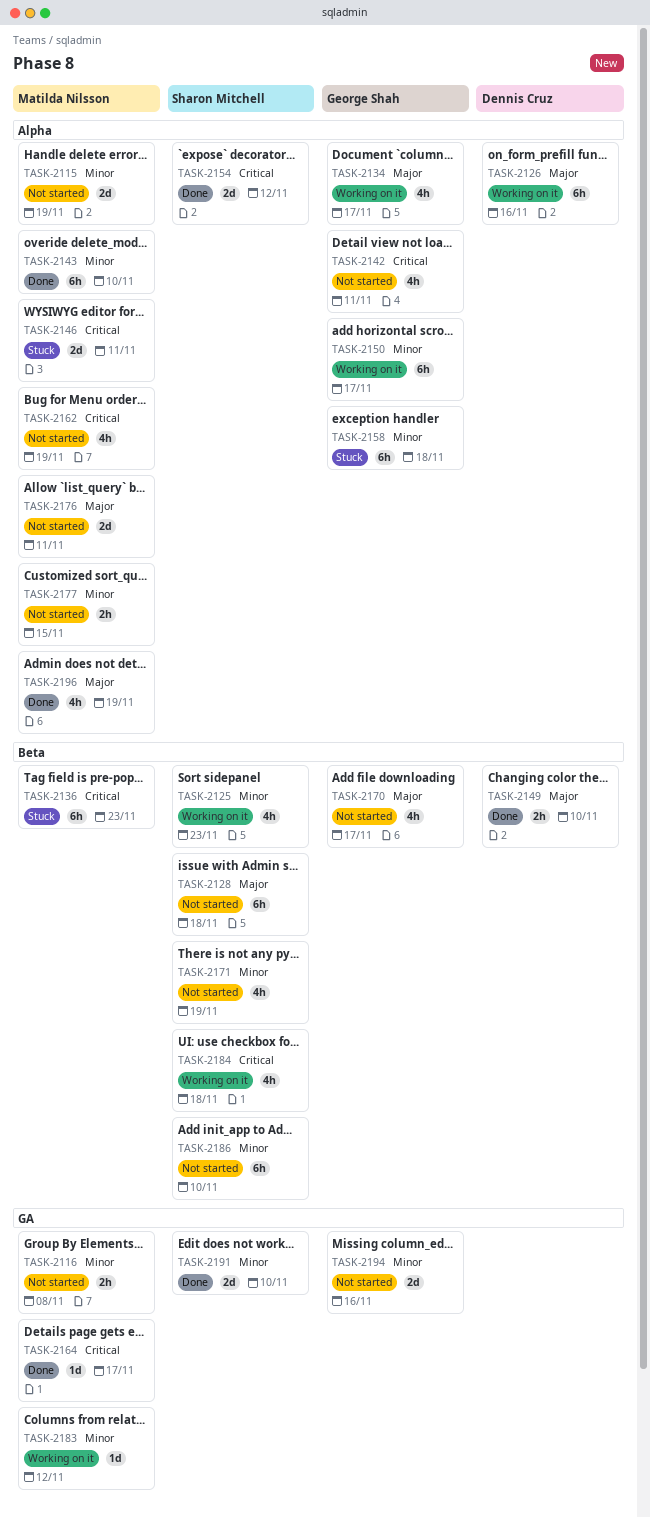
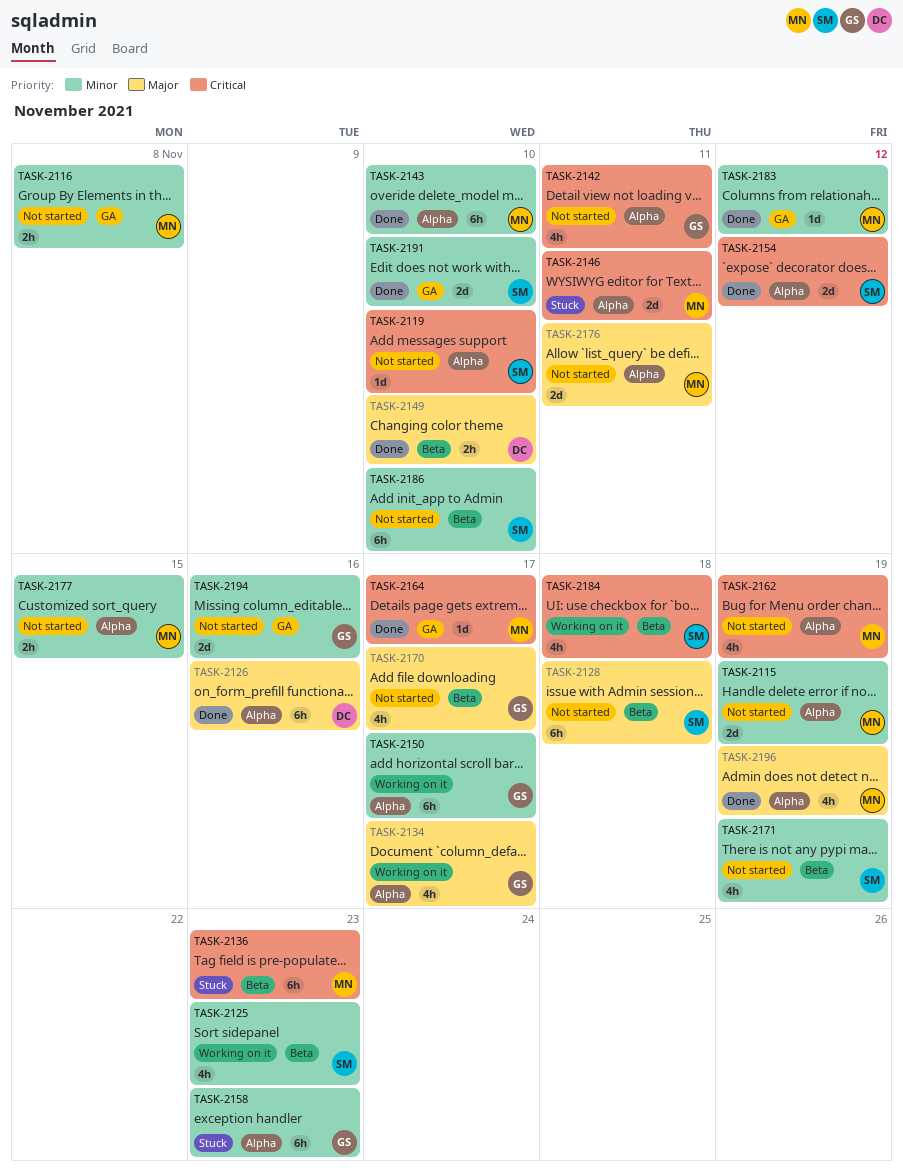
TASK-2119: none -> present
TASK-2126, status: Working on it -> Done
TASK-2158, due: Nov 18 -> Nov 23
TASK-2183, status: Working on it -> Done

